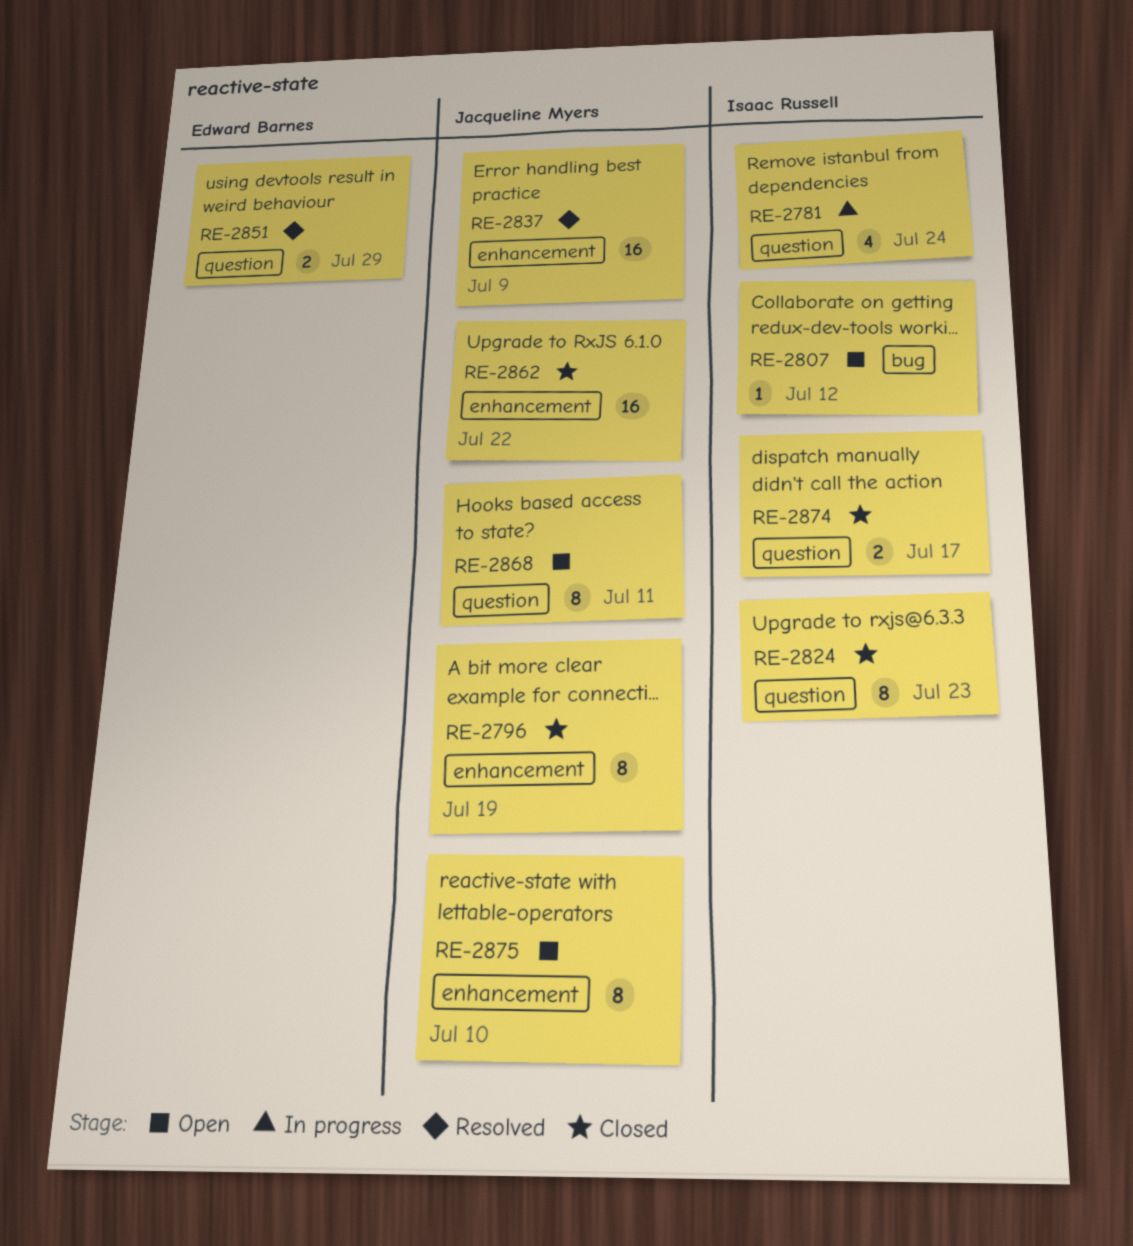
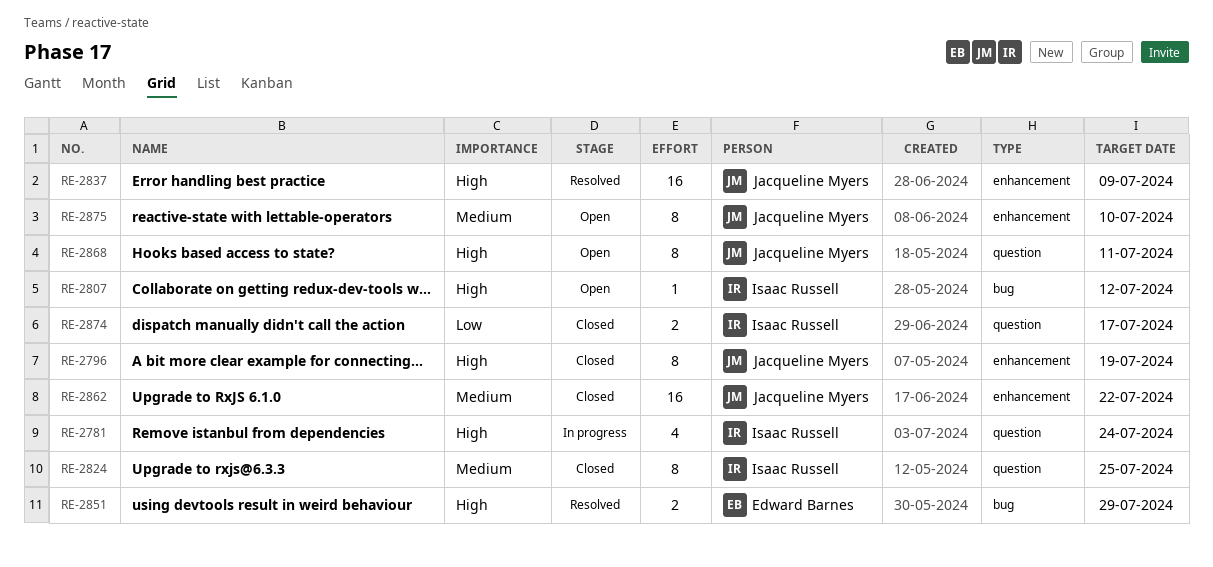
RE-2824, due: Jul 23 -> Jul 25
RE-2851, label: question -> bug

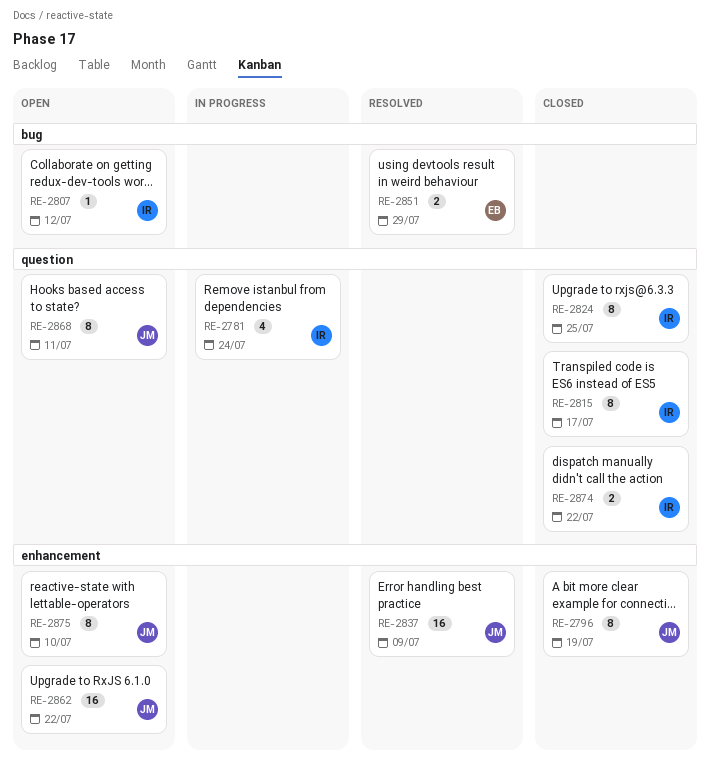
RE-2815: none -> present
RE-2862, status: Closed -> Open
RE-2874, due: Jul 17 -> Jul 22

